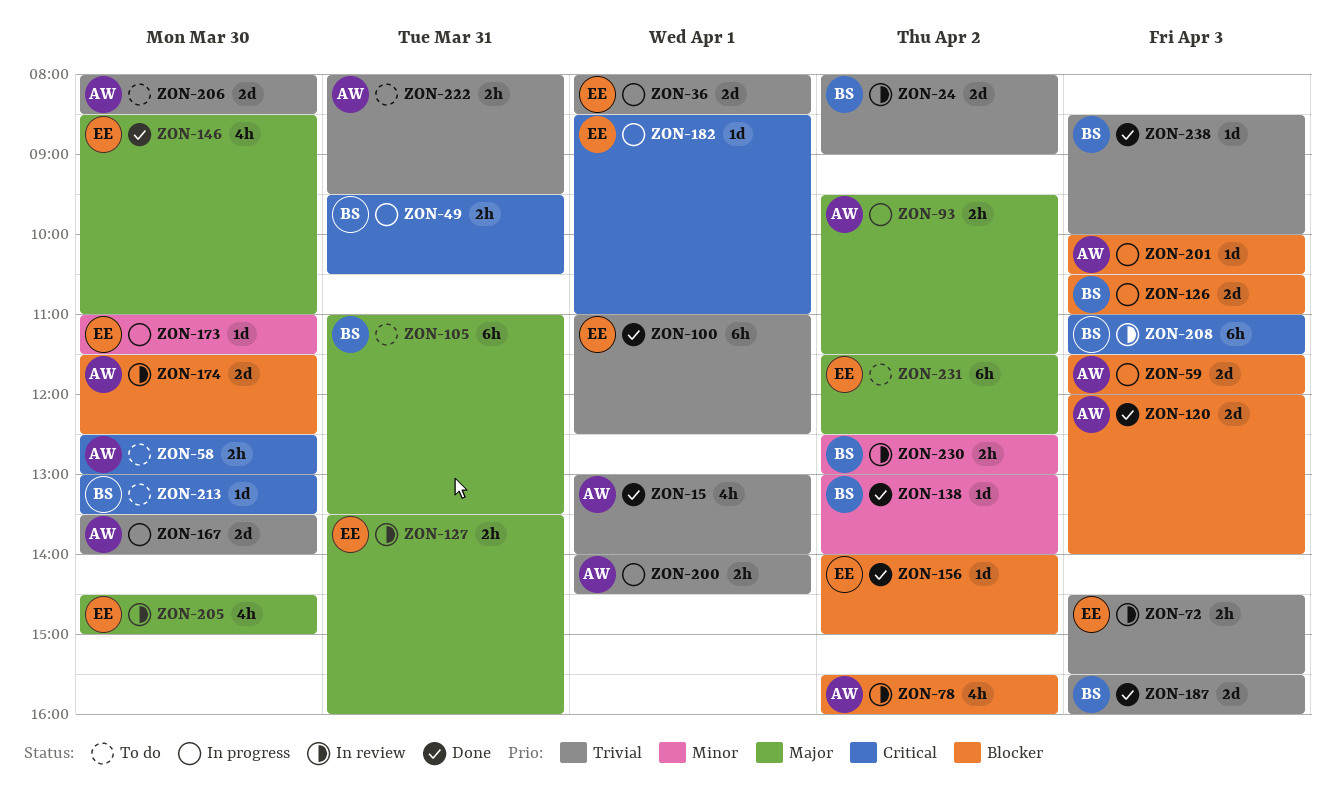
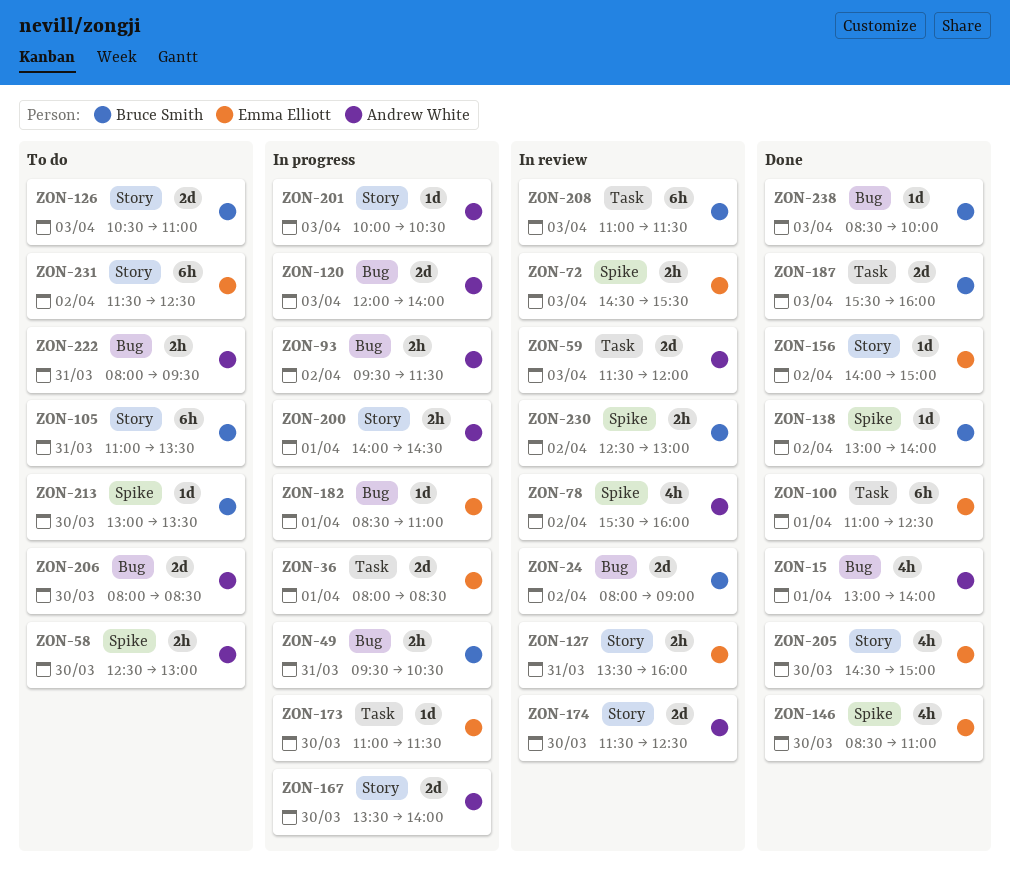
ZON-59, status: In progress -> In review
ZON-120, status: Done -> In progress
ZON-126, status: In progress -> To do
ZON-205, status: In review -> Done

